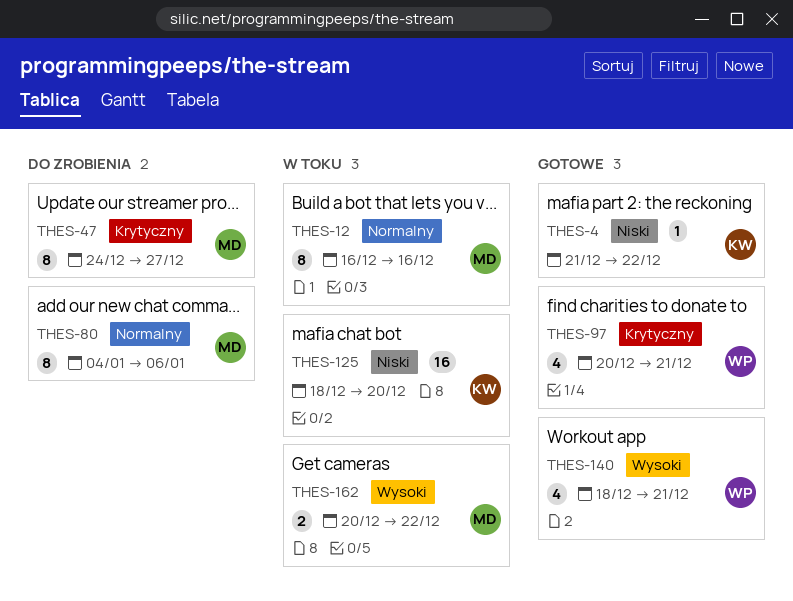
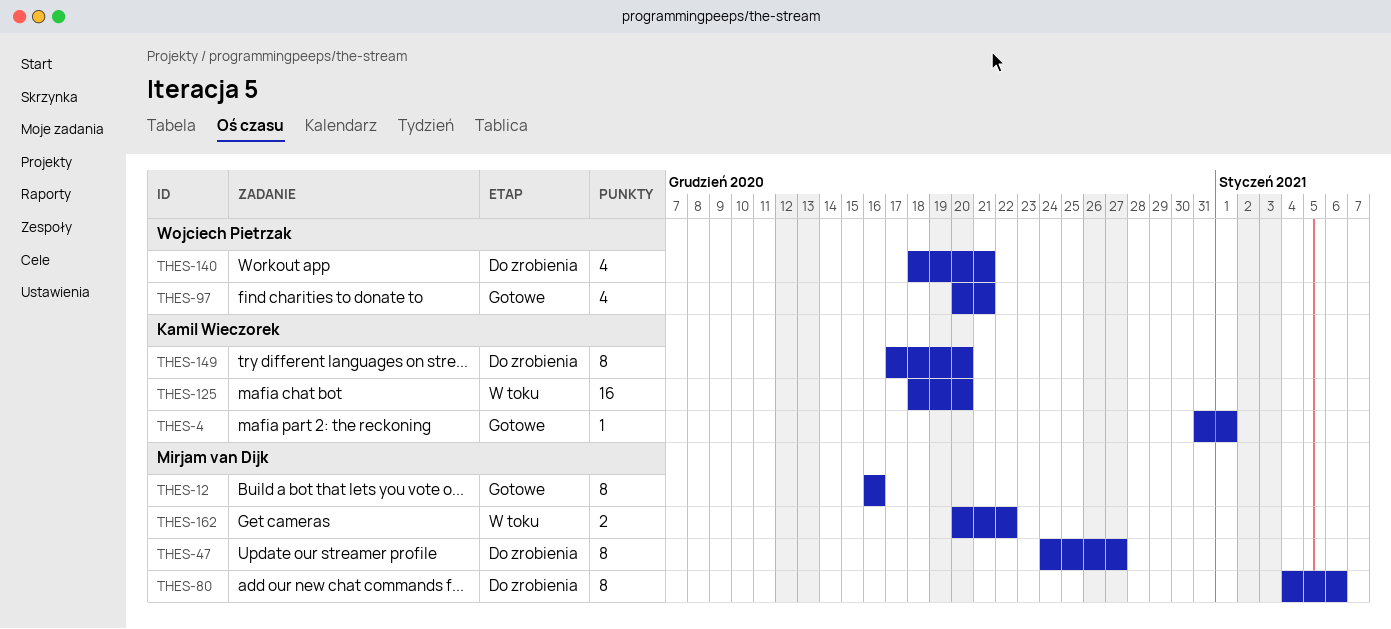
THES-4, start: Dec 21 -> Dec 31
THES-4, due: Dec 22 -> Jan 1
THES-12, status: W toku -> Gotowe
THES-140, status: Gotowe -> Do zrobienia
THES-149: none -> present

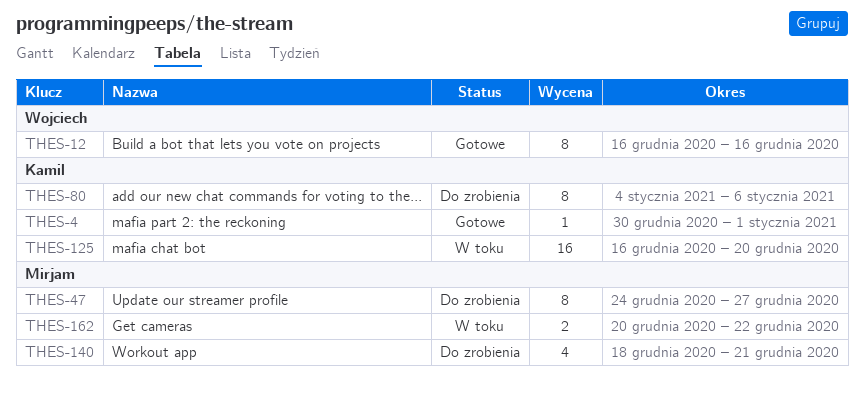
THES-4, start: Dec 31 -> Dec 30
THES-12, owner: Mirjam van Dijk -> Wojciech Pietrzak
THES-80, owner: Mirjam van Dijk -> Kamil Wieczorek
THES-97: present -> none
THES-125, start: Dec 18 -> Dec 16
THES-140, owner: Wojciech Pietrzak -> Mirjam van Dijk
THES-149: present -> none

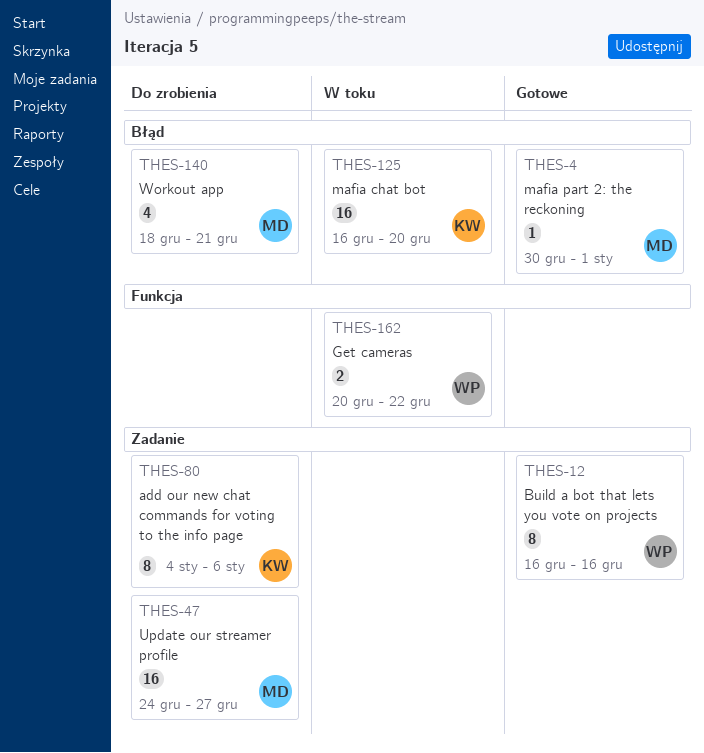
THES-4, owner: Kamil -> Mirjam
THES-47, estimate: 8 -> 16
THES-162, owner: Mirjam -> Wojciech

